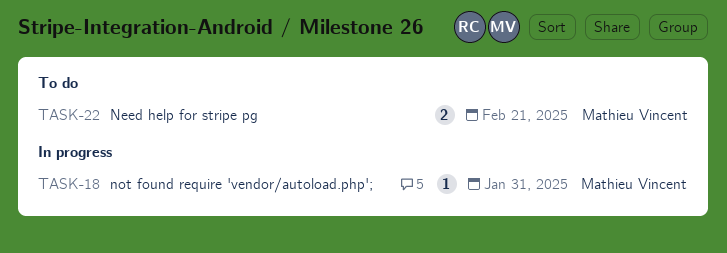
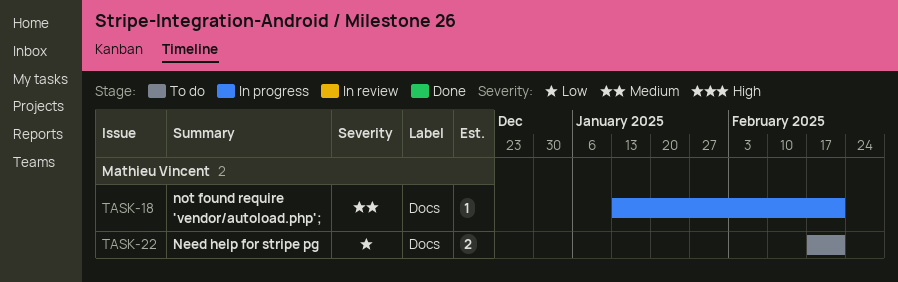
TASK-18, due: Jan 31 -> Feb 21

